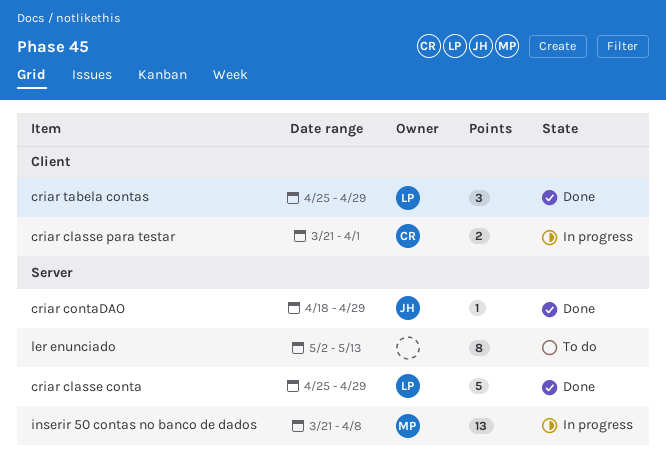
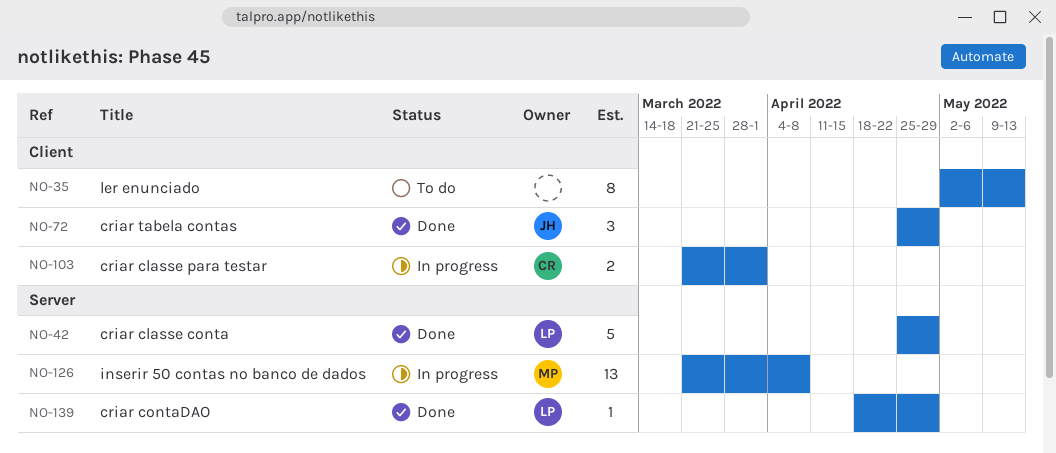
criar contaDAO, owner: JH -> LP
criar tabela contas, owner: LP -> JH
ler enunciado, label: Server -> Client

